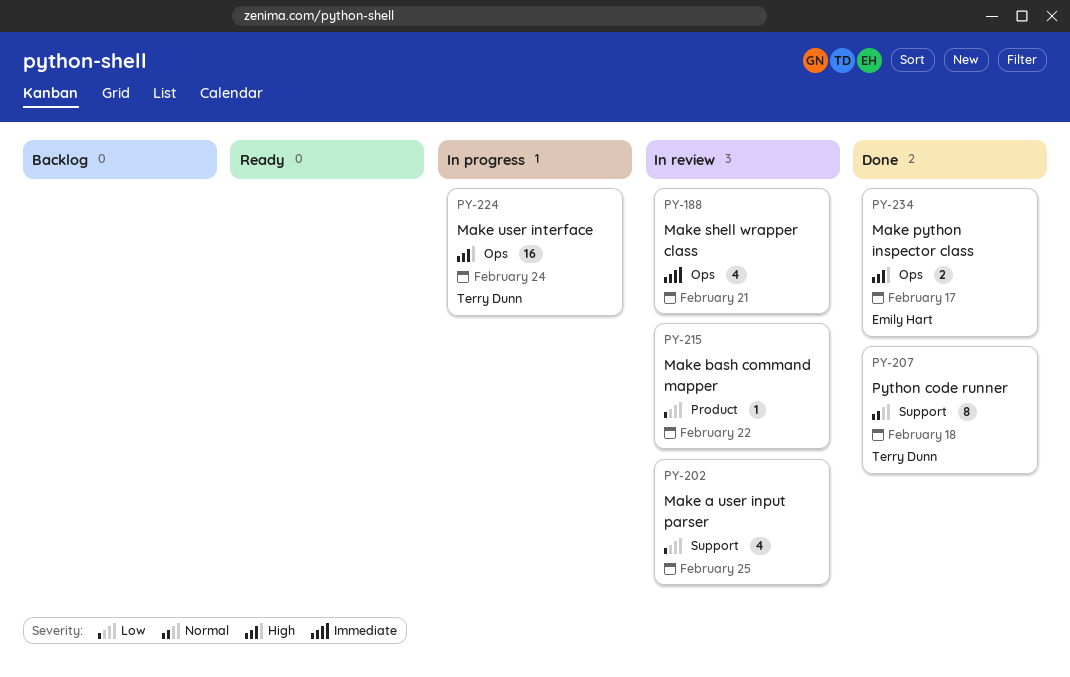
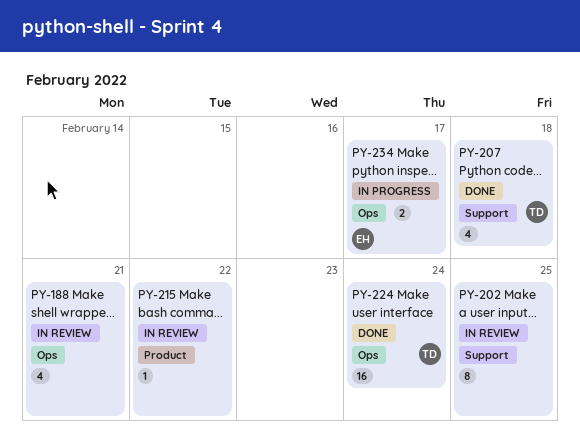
PY-202, estimate: 4 -> 8
PY-207, estimate: 8 -> 4
PY-224, status: In progress -> Done
PY-234, status: Done -> In progress

